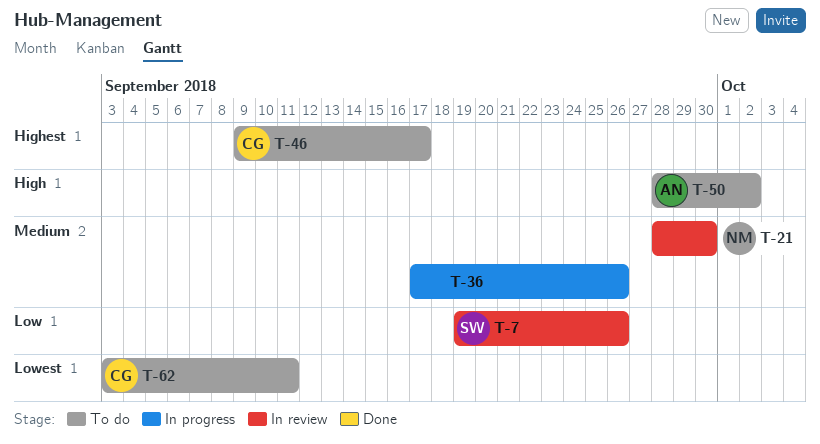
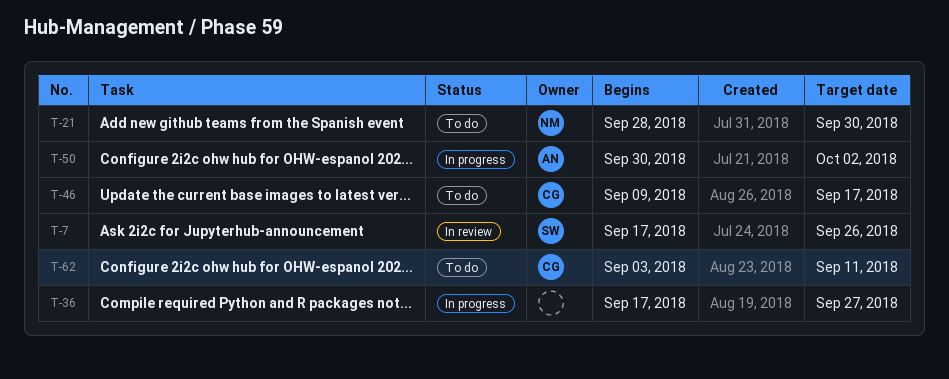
T-7, start: Sep 19 -> Sep 17
T-21, status: In review -> To do
T-36, due: Sep 26 -> Sep 27
T-50, status: To do -> In progress
T-50, start: Sep 28 -> Sep 30

